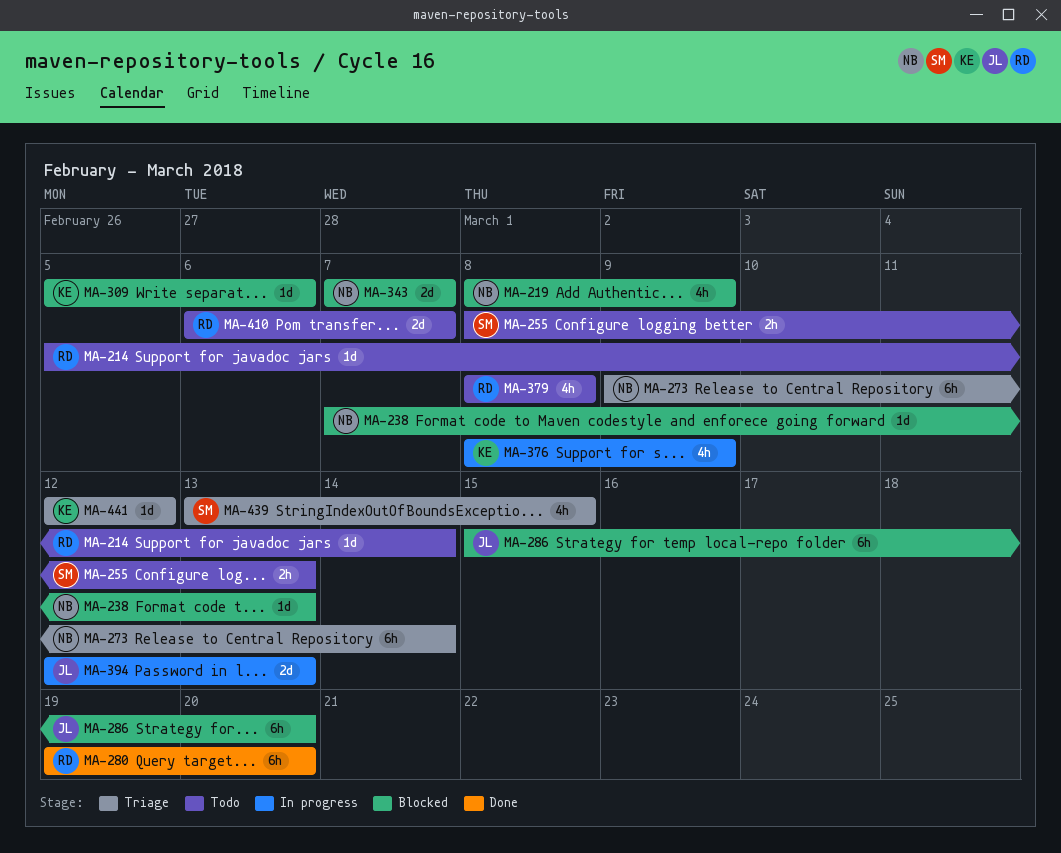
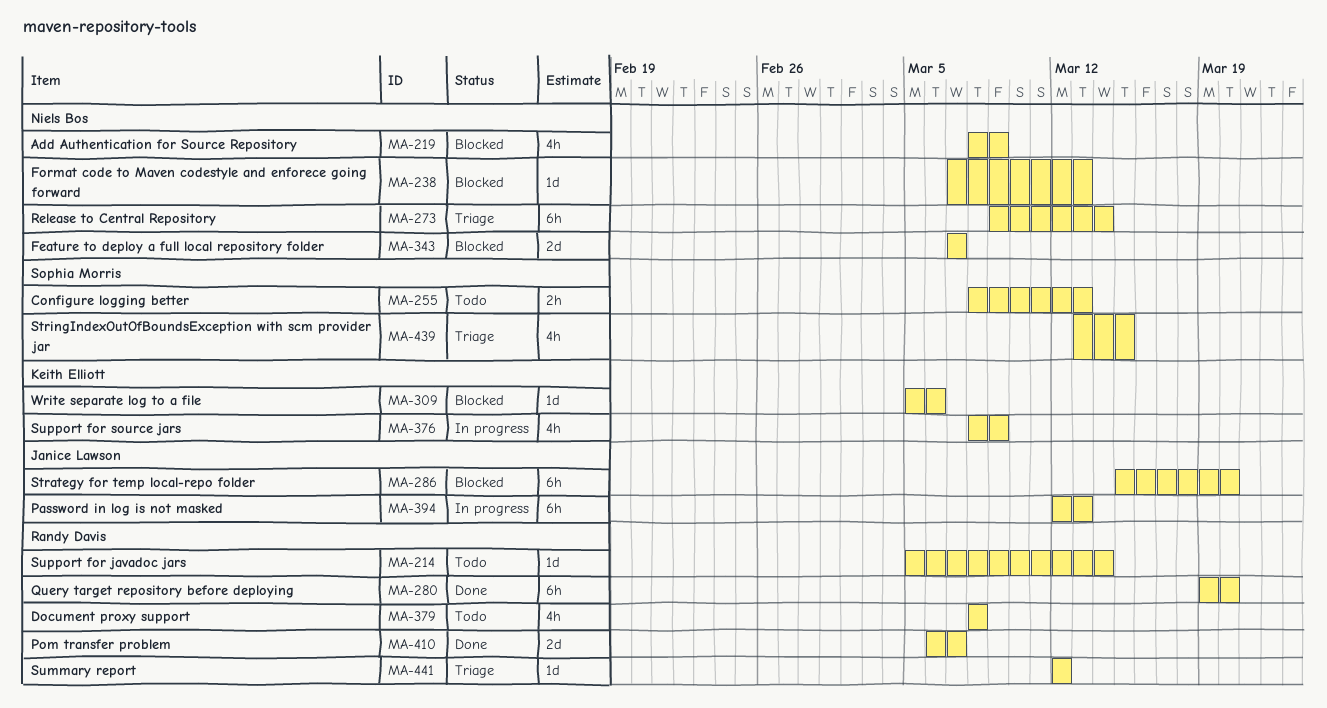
MA-394, estimate: 2d -> 6h
MA-410, status: Todo -> Done
MA-441, owner: Keith Elliott -> Randy Davis

